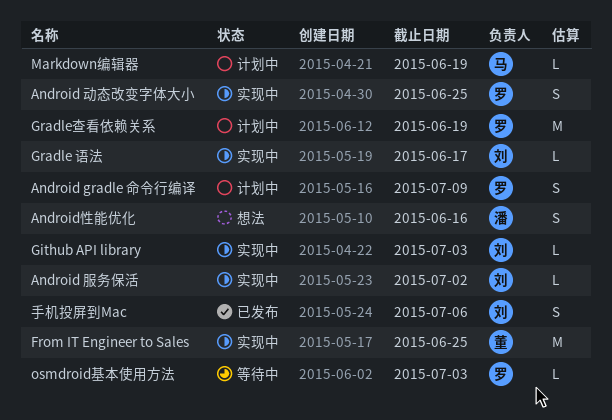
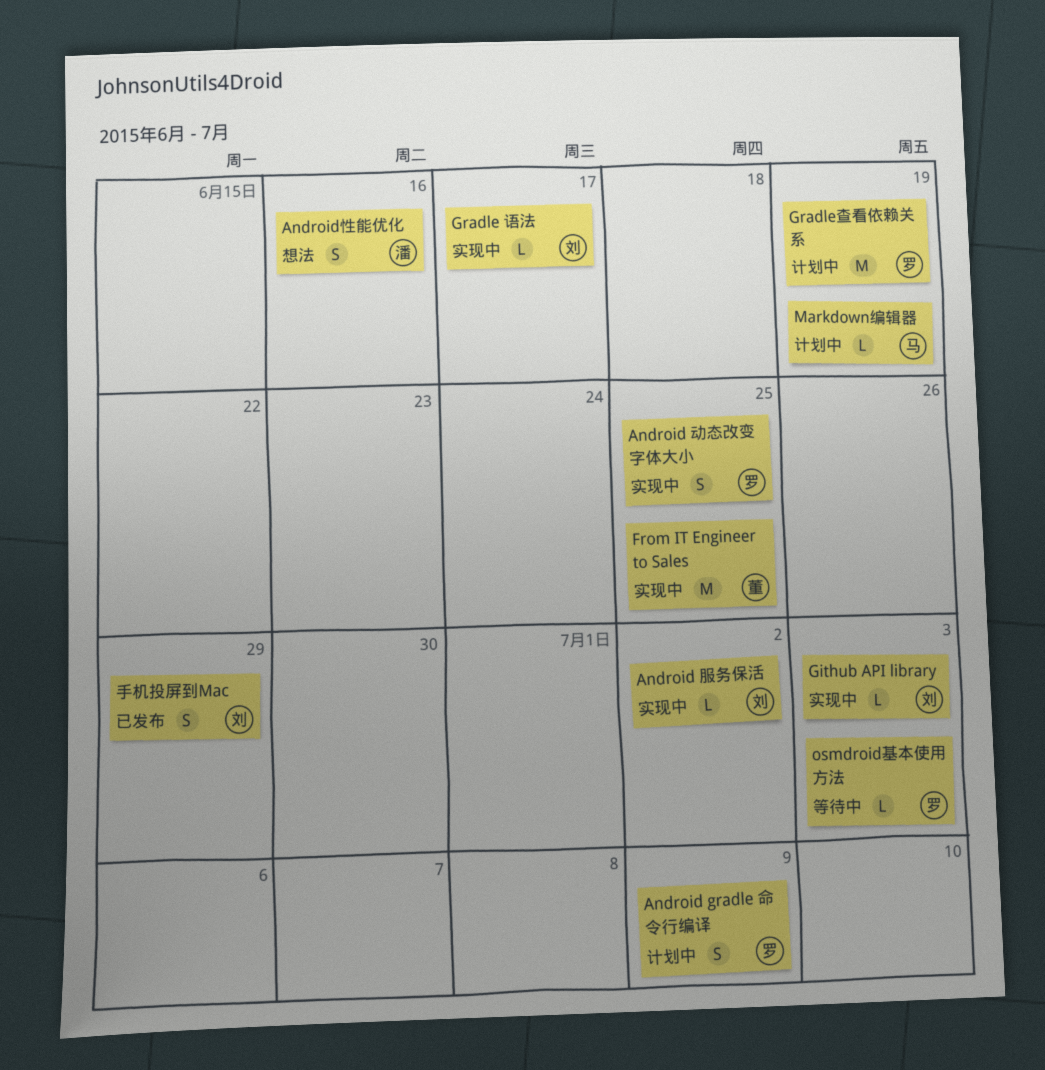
手机投屏到Mac, due: Jul 6 -> Jun 29

